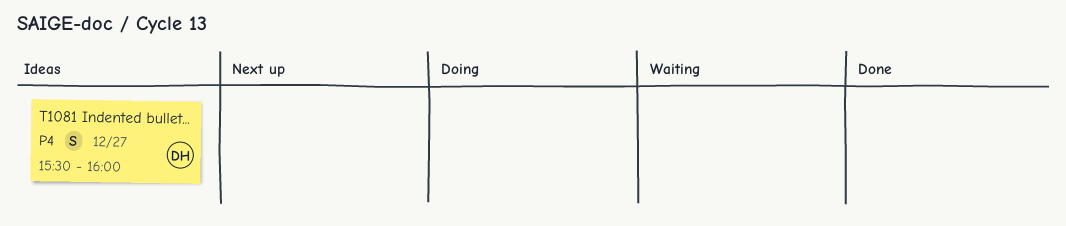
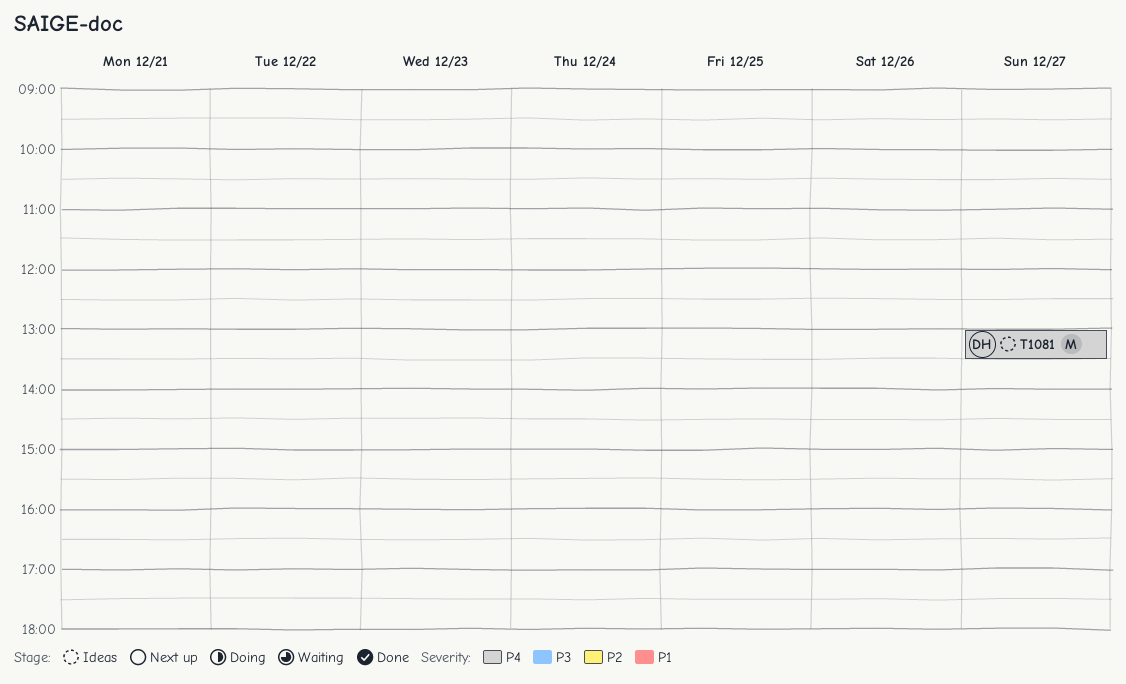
T1081, estimate: S -> M
T1081, begins: 15:30 -> 13:00
T1081, ends: 16:00 -> 13:30

